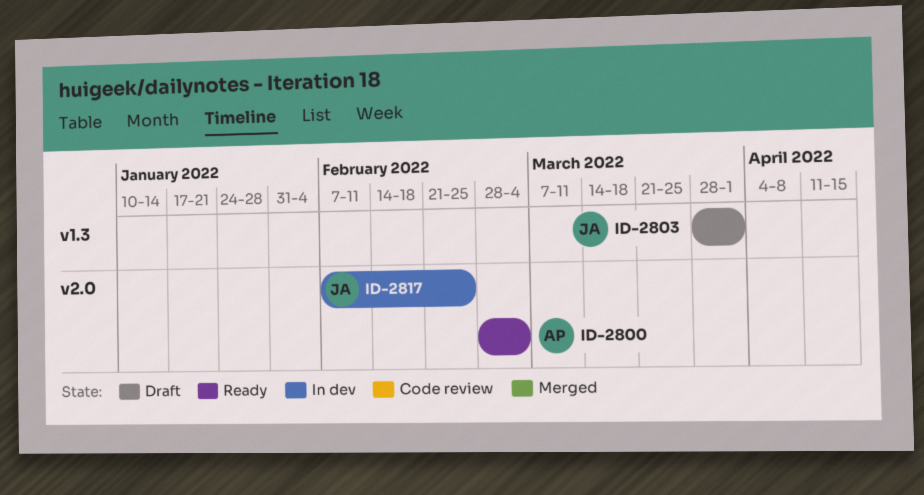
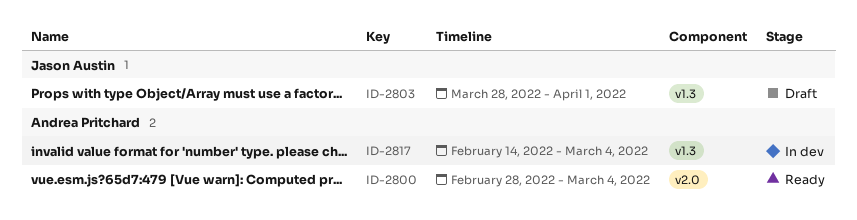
ID-2817, owner: Jason Austin -> Andrea Pritchard
ID-2817, label: v2.0 -> v1.3
ID-2817, start: Feb 7 -> Feb 14
ID-2817, due: Feb 25 -> Mar 4

